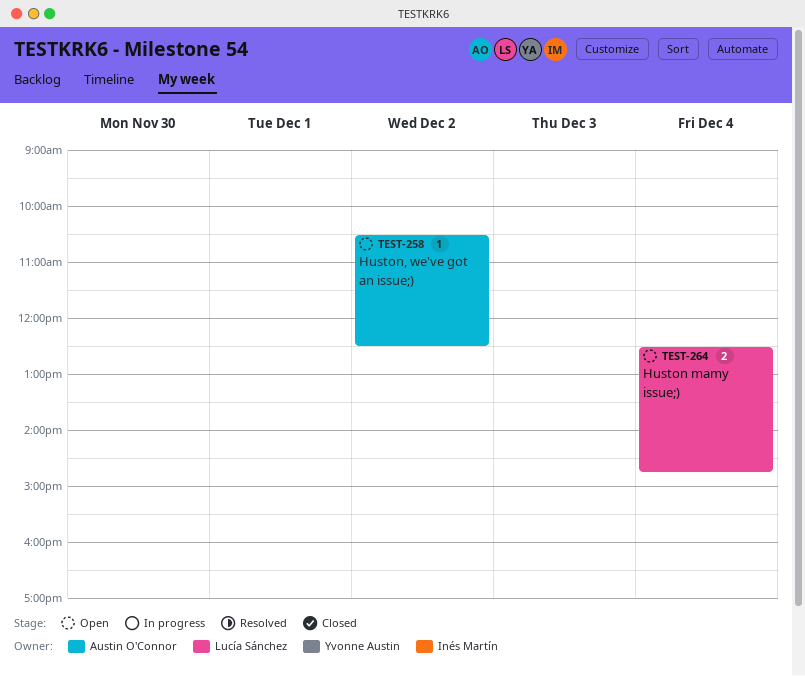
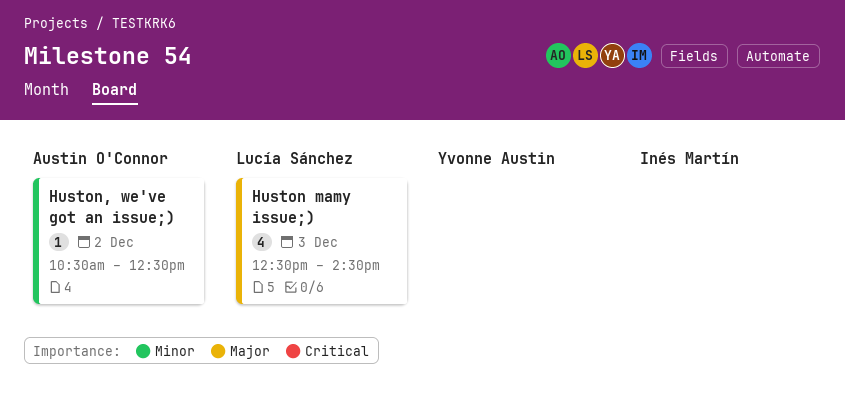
Huston mamy issue;), estimate: 2 -> 4
Huston mamy issue;), day: Dec 4 -> Dec 3
Huston mamy issue;), ends: 14:45 -> 14:30

